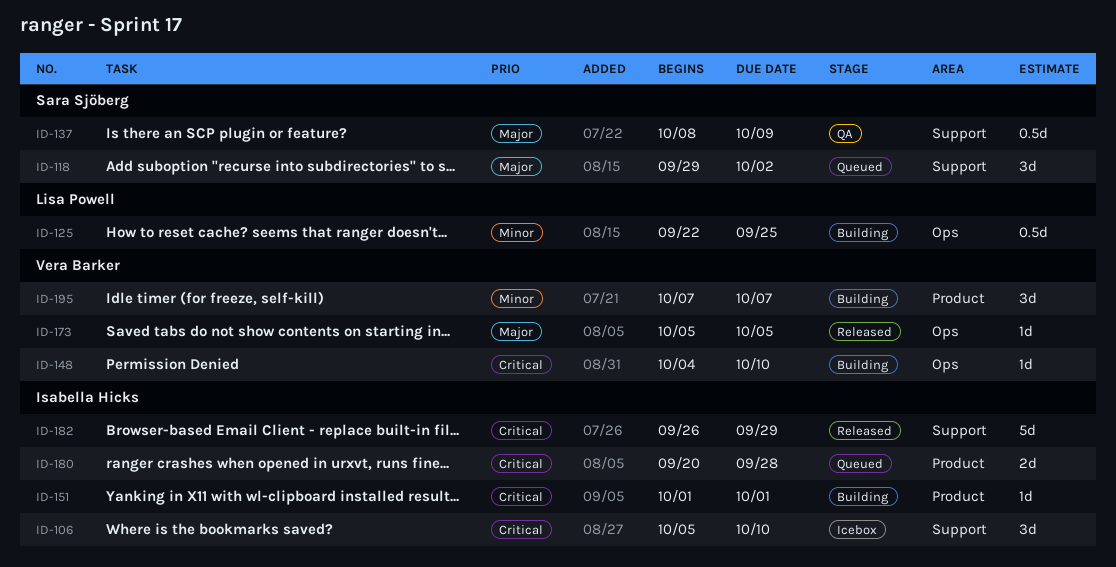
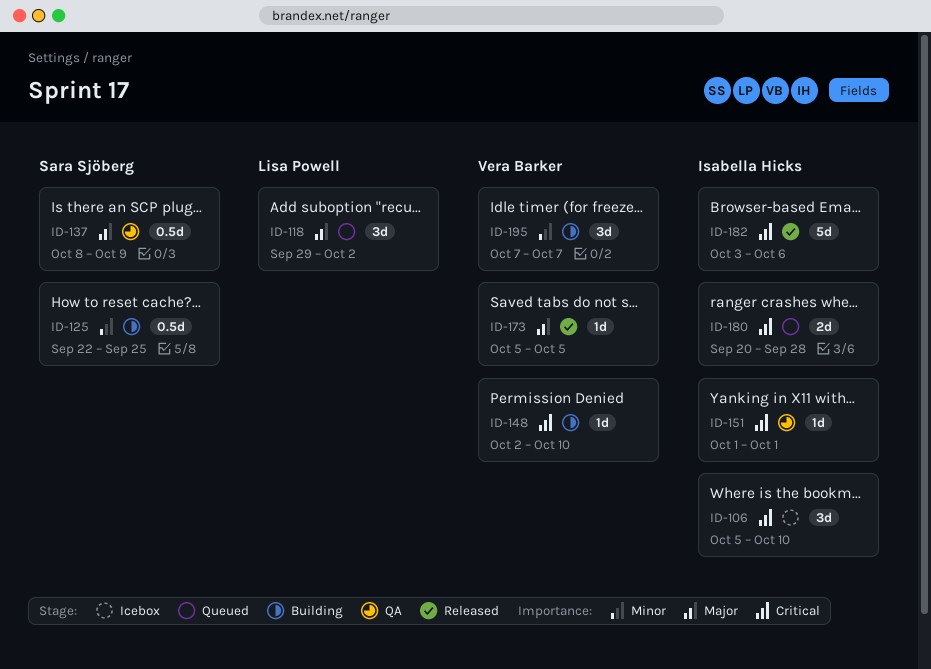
ID-118, owner: Sara Sjöberg -> Lisa Powell
ID-125, owner: Lisa Powell -> Sara Sjöberg
ID-148, start: Oct 4 -> Oct 2
ID-151, status: Building -> QA
ID-182, start: Sep 26 -> Oct 3
ID-182, due: Sep 29 -> Oct 6

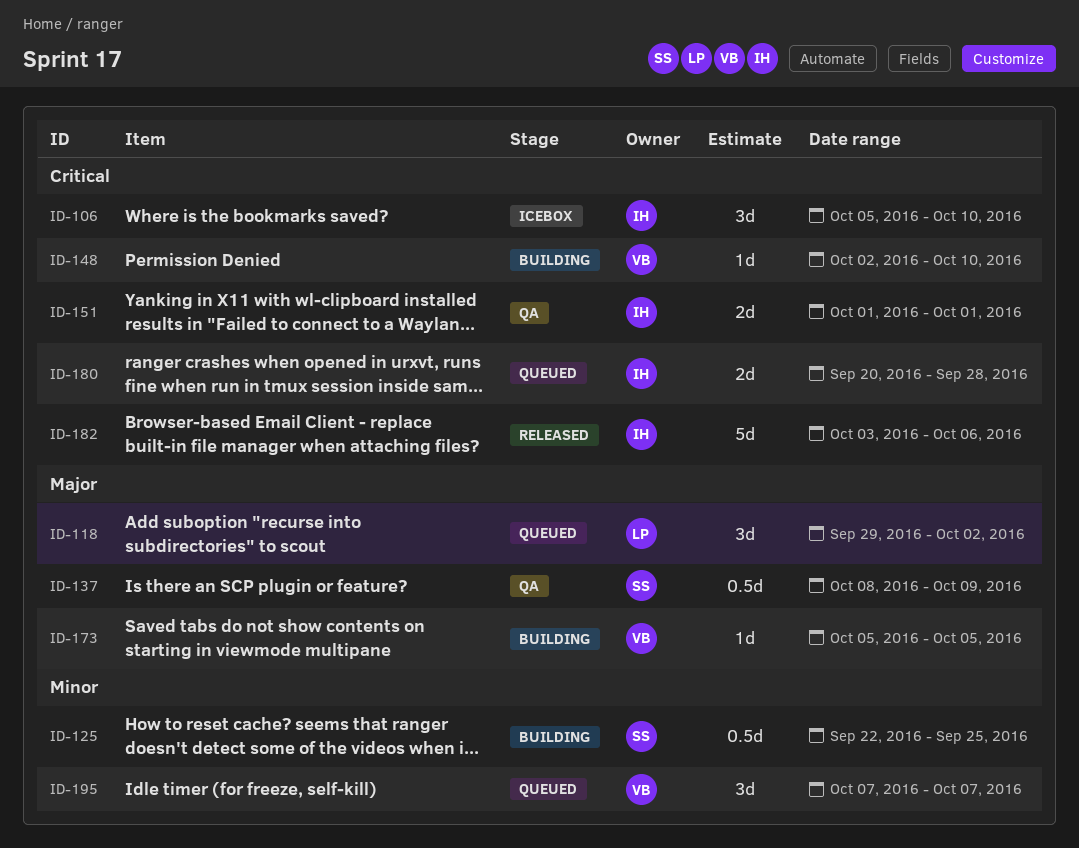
ID-151, estimate: 1d -> 2d
ID-173, status: Released -> Building
ID-195, status: Building -> Queued

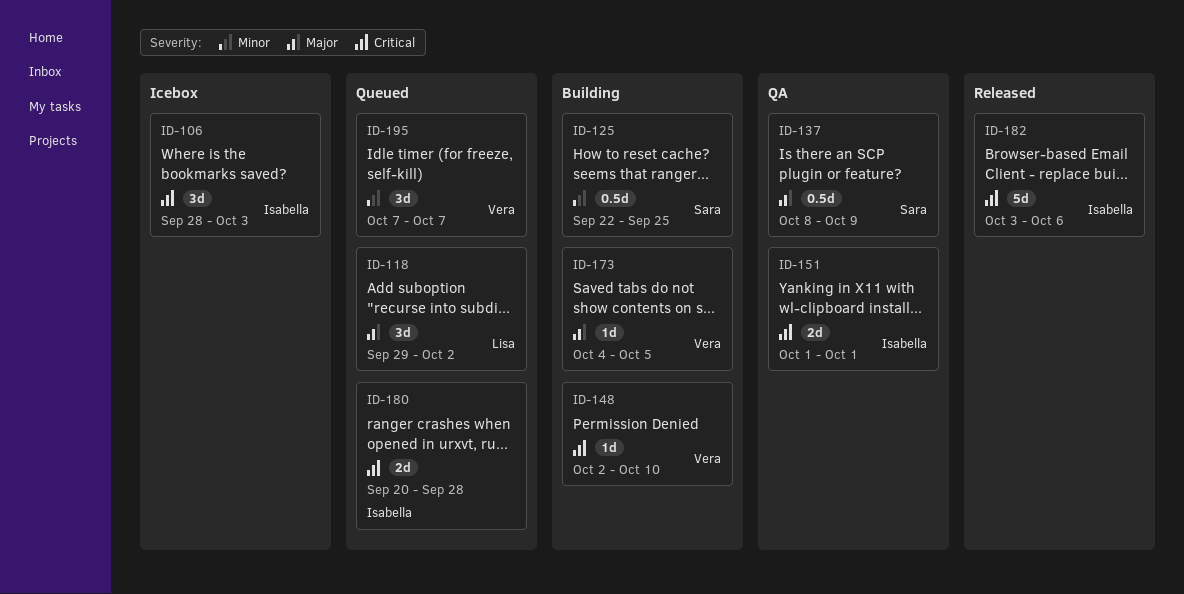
ID-106, start: Oct 5 -> Sep 28
ID-106, due: Oct 10 -> Oct 3
ID-173, start: Oct 5 -> Oct 4

